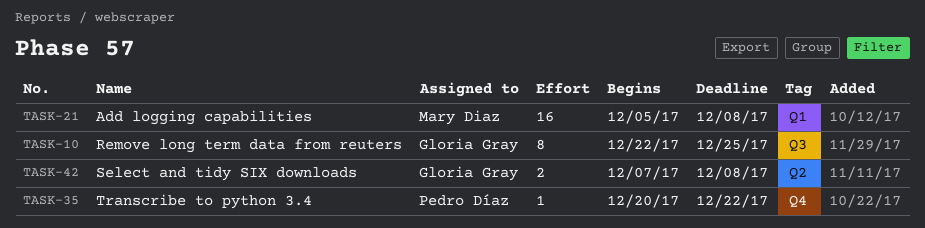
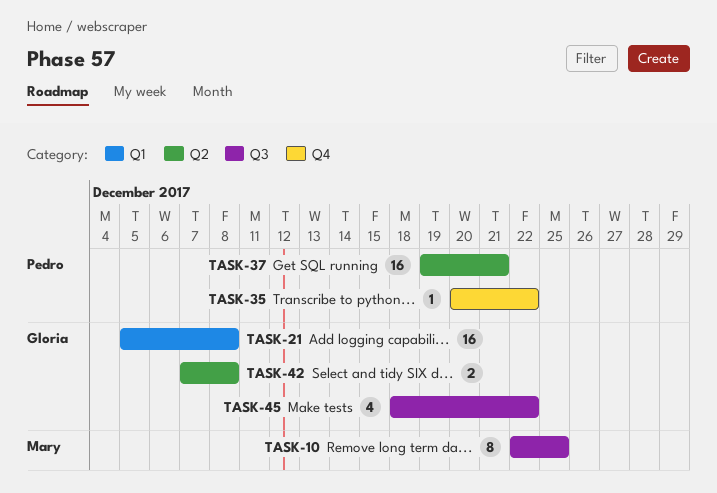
TASK-10, owner: Gloria Gray -> Mary Diaz
TASK-21, owner: Mary Diaz -> Gloria Gray
TASK-37: none -> present
TASK-45: none -> present

